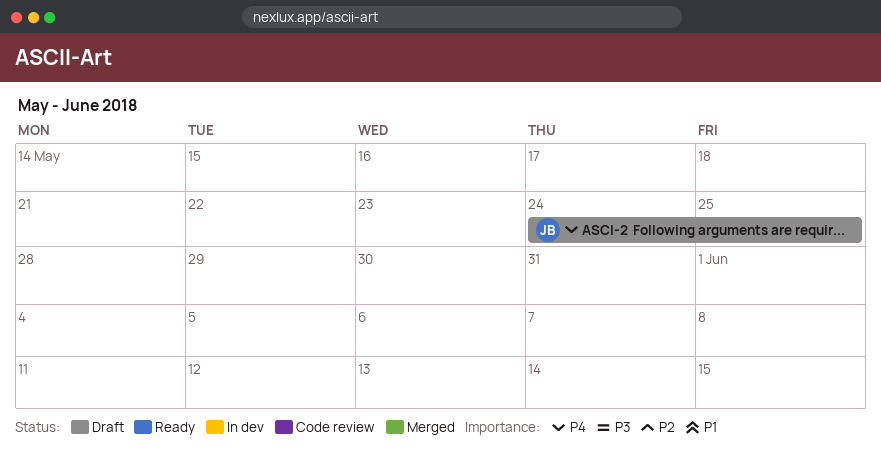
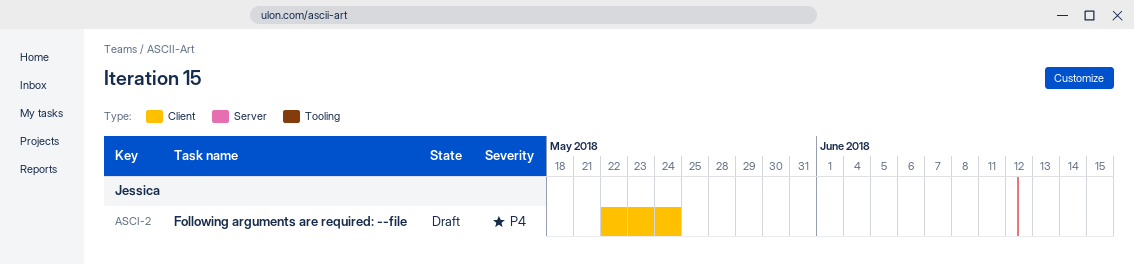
ASCI-2, start: May 24 -> May 22
ASCI-2, due: May 25 -> May 24

